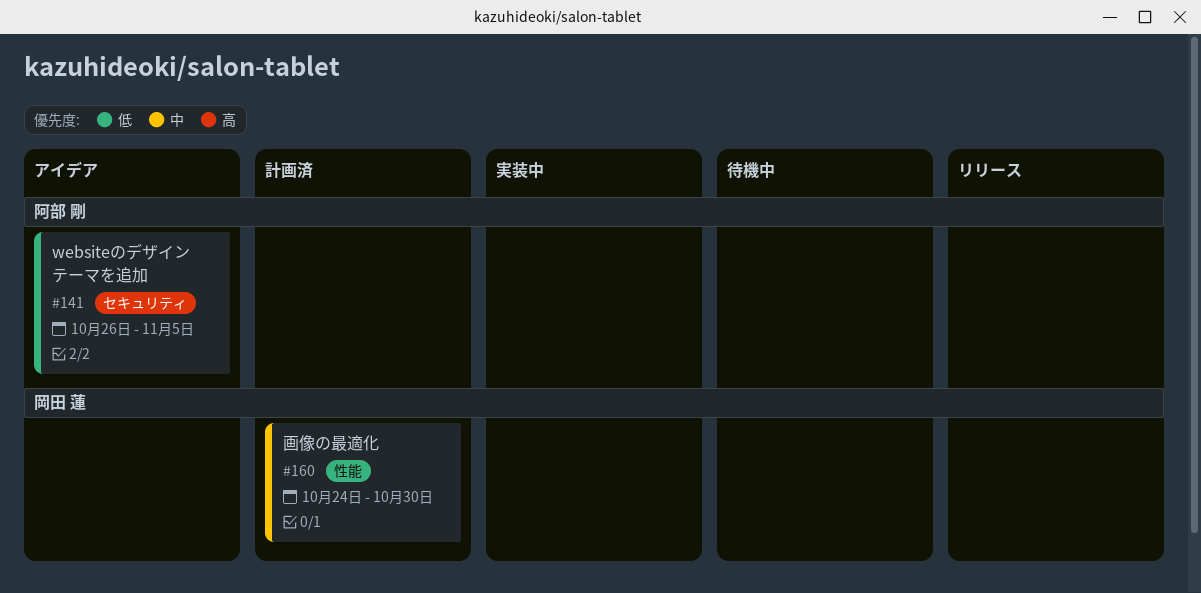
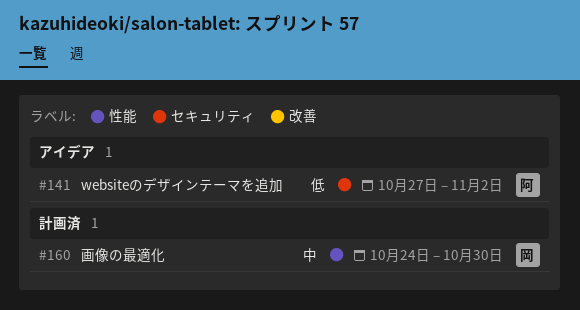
#141, start: Oct 26 -> Oct 27
#141, due: Nov 5 -> Nov 2

